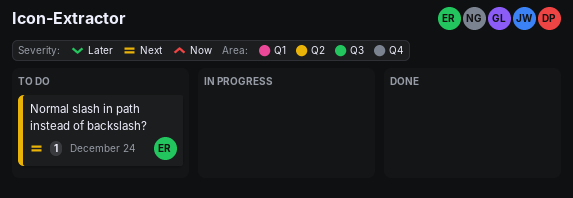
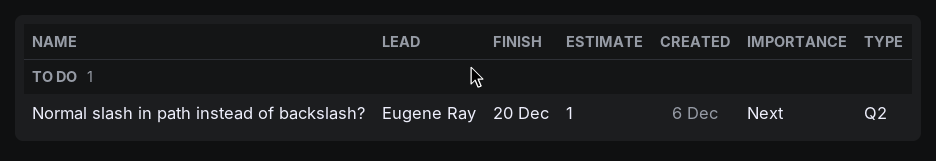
Normal slash in path instead of backslash?, due: Dec 24 -> Dec 20

